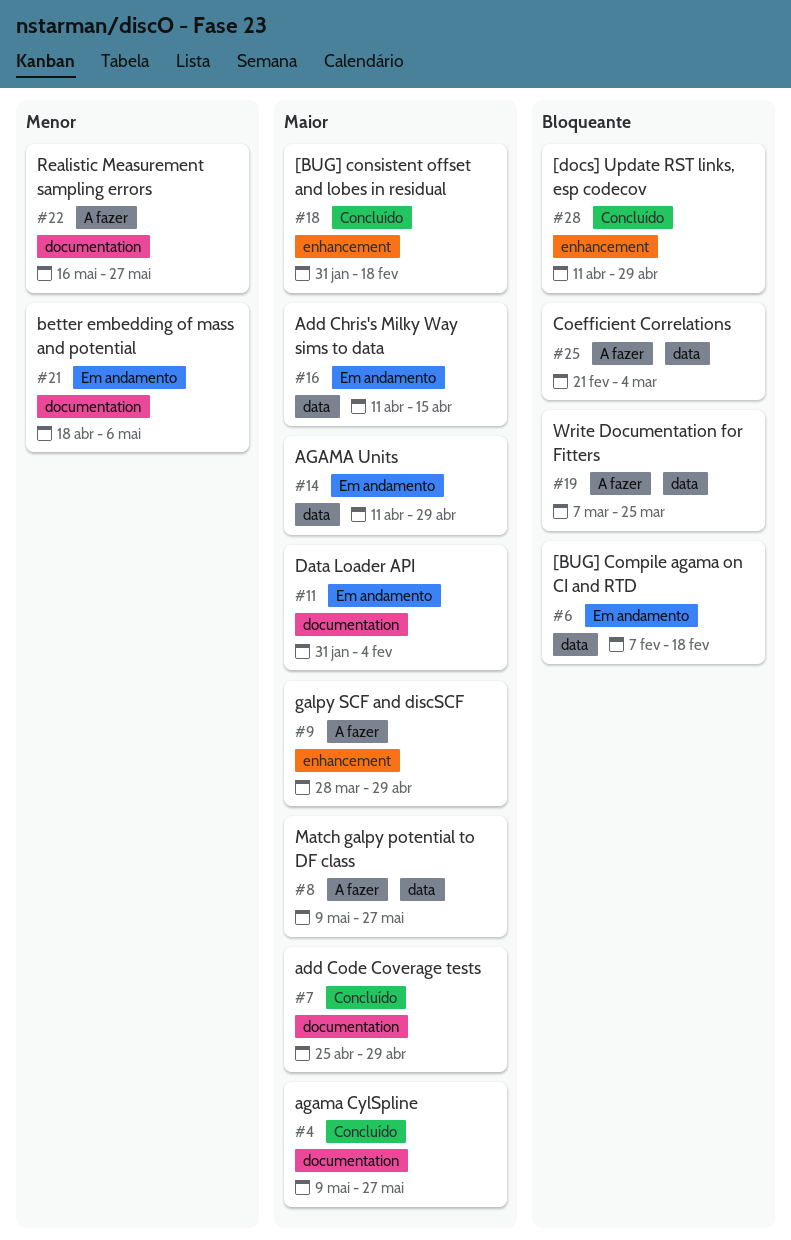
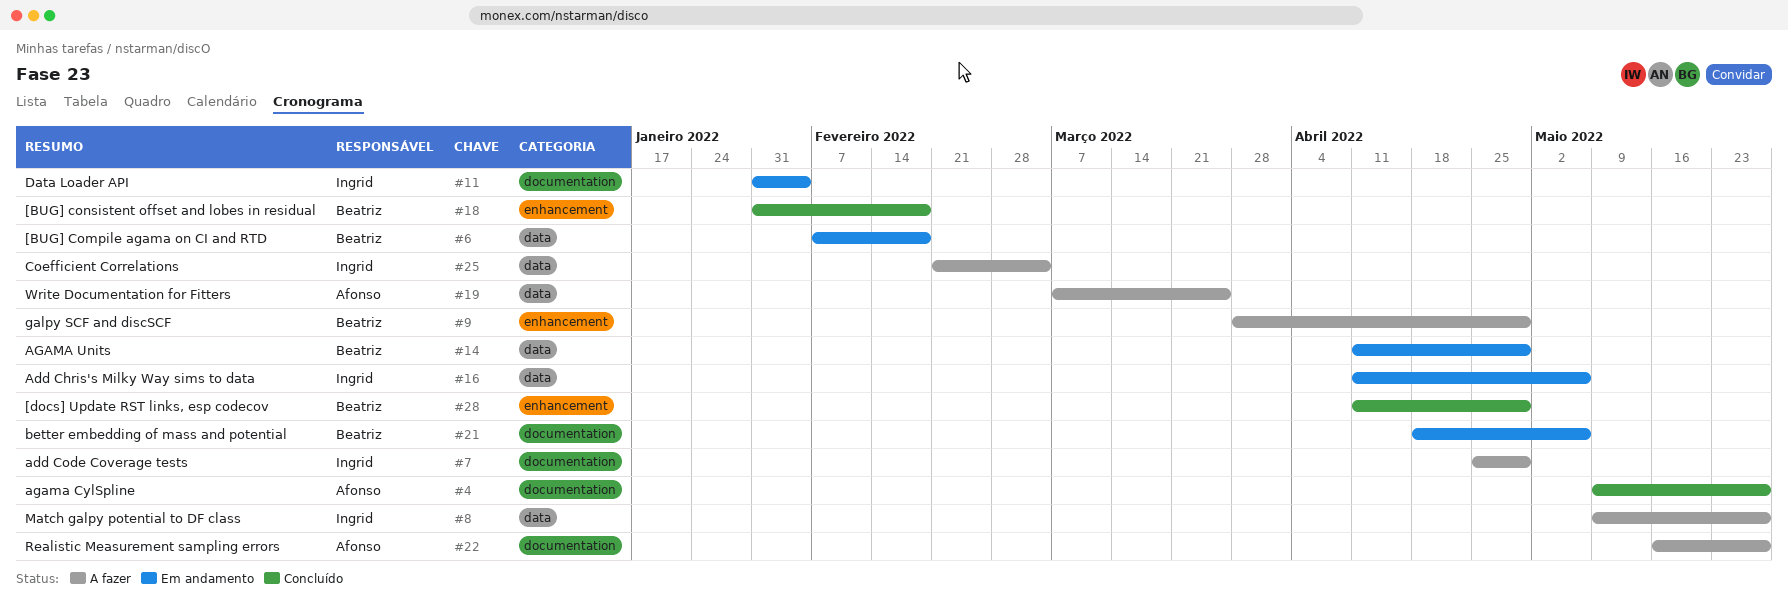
#7, status: Concluído -> A fazer
#16, due: Apr 15 -> May 6

